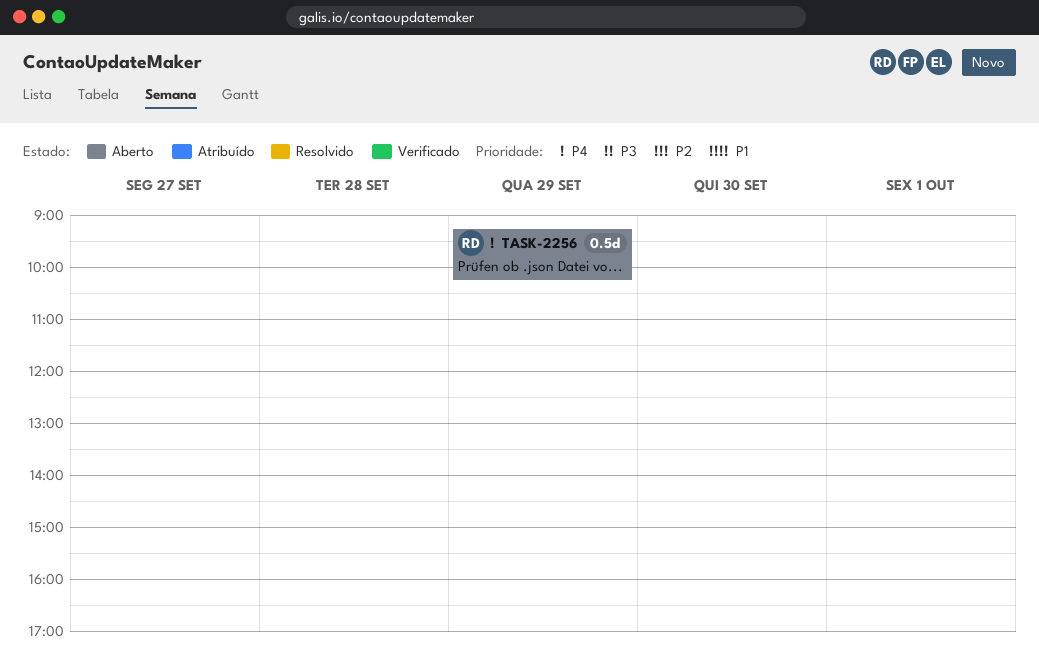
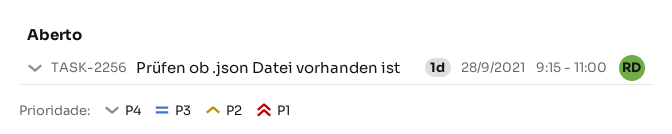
TASK-2256, estimate: 0.5d -> 1d
TASK-2256, day: Sep 29 -> Sep 28
TASK-2256, ends: 10:15 -> 11:00

